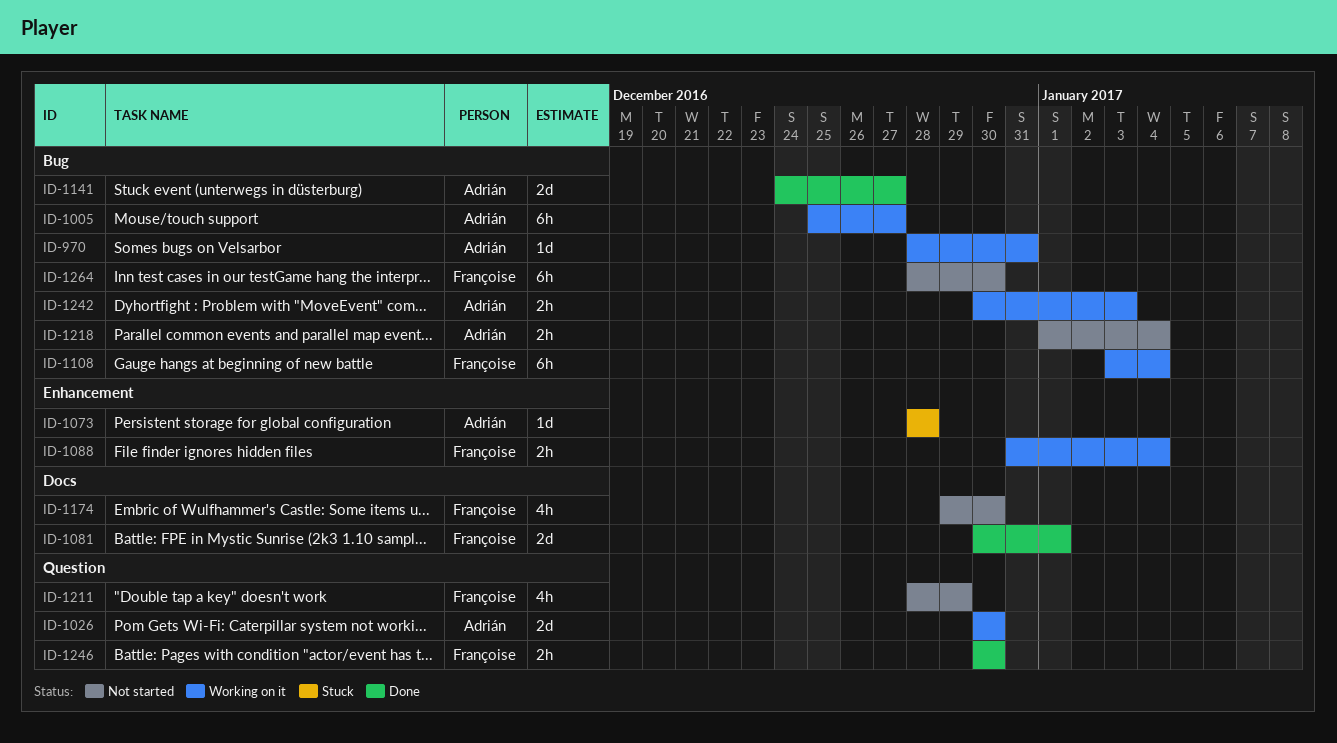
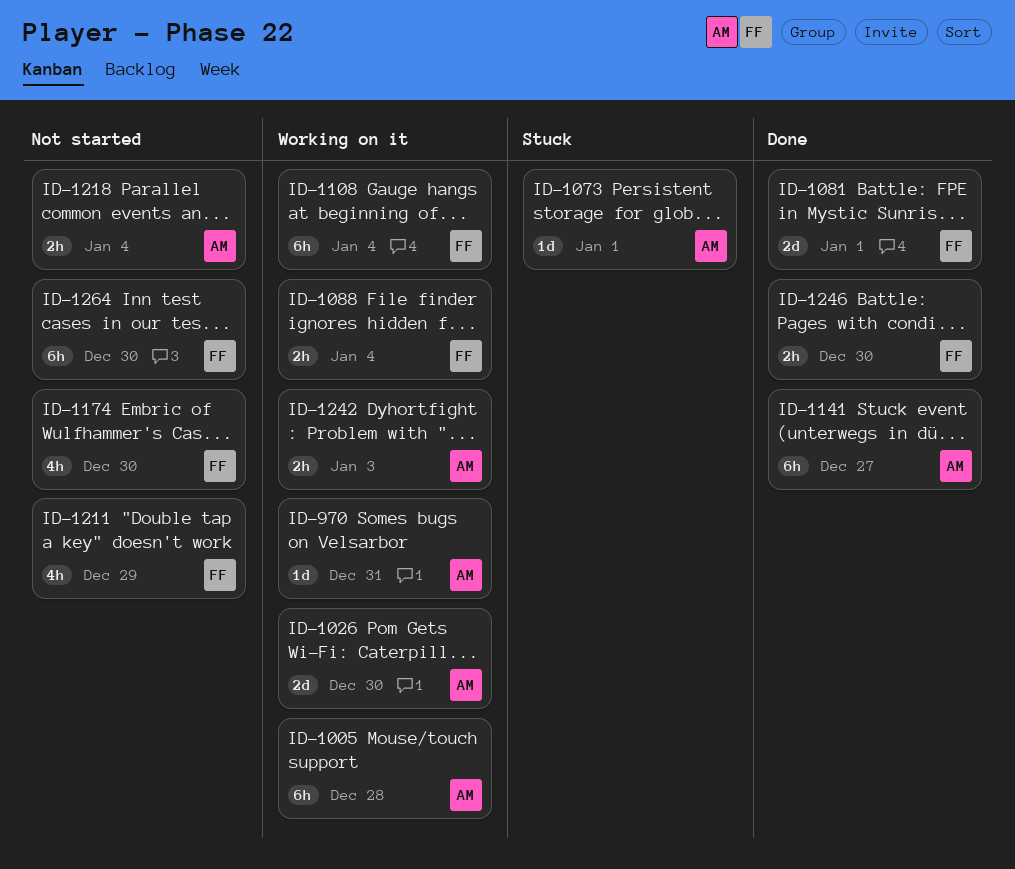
ID-1005, due: Dec 27 -> Dec 28
ID-1073, due: Dec 28 -> Jan 1
ID-1141, estimate: 2d -> 6h

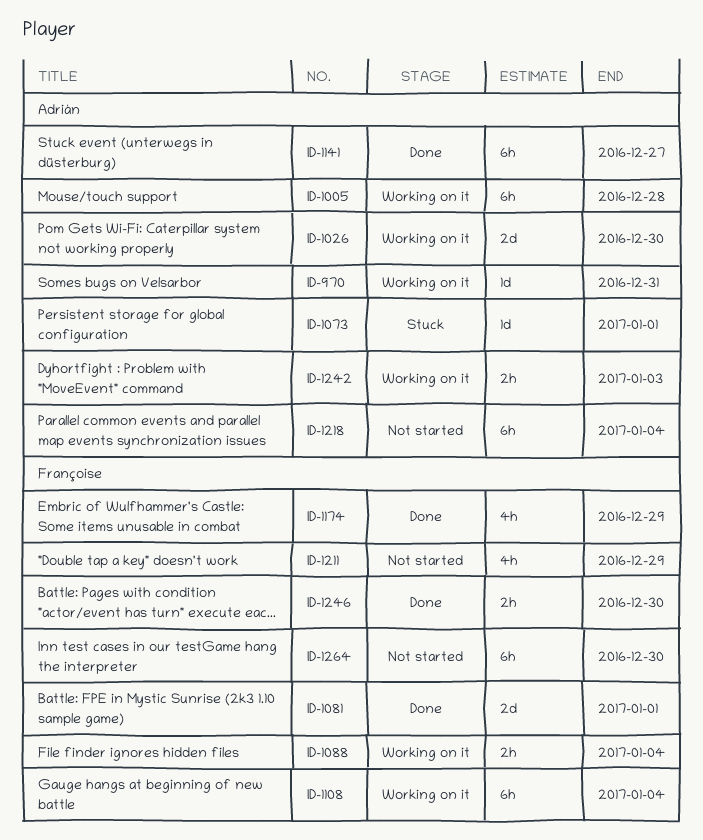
ID-1174, status: Not started -> Done
ID-1174, due: Dec 30 -> Dec 29
ID-1218, estimate: 2h -> 6h

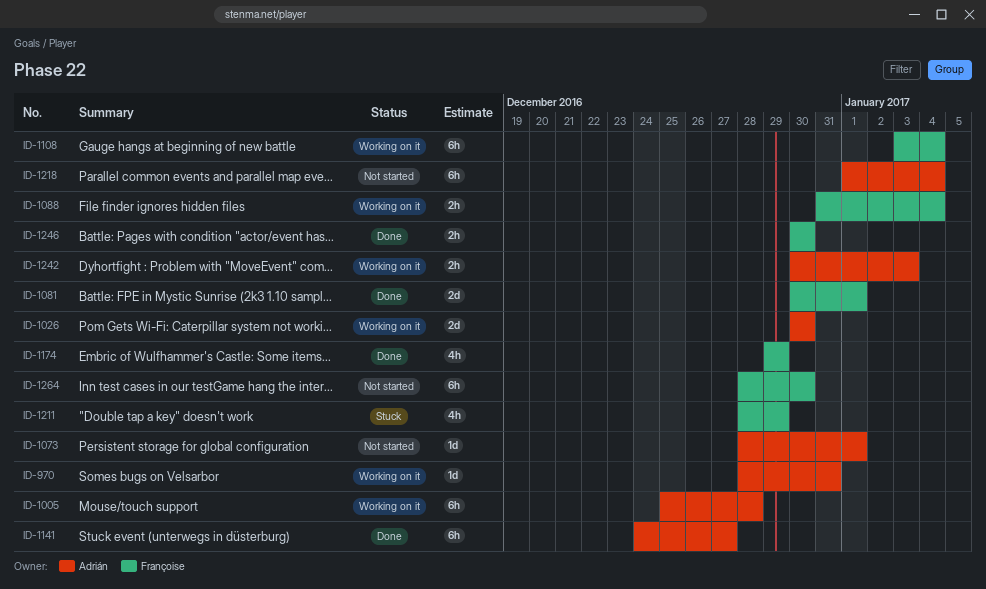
ID-1073, status: Stuck -> Not started
ID-1211, status: Not started -> Stuck

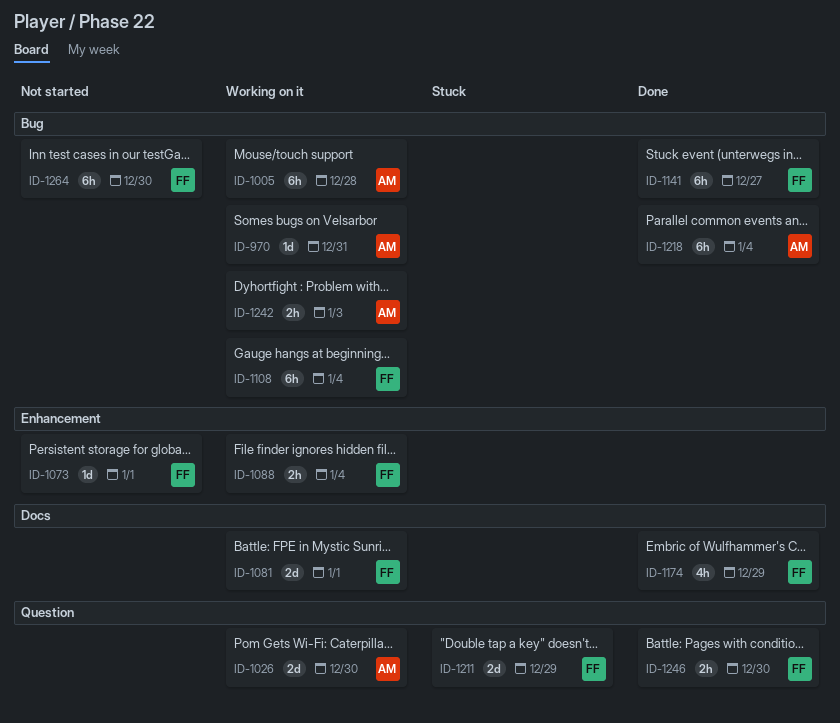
ID-1073, owner: Adrián -> Françoise
ID-1081, status: Done -> Working on it
ID-1141, owner: Adrián -> Françoise
ID-1211, estimate: 4h -> 2d
ID-1218, status: Not started -> Done

